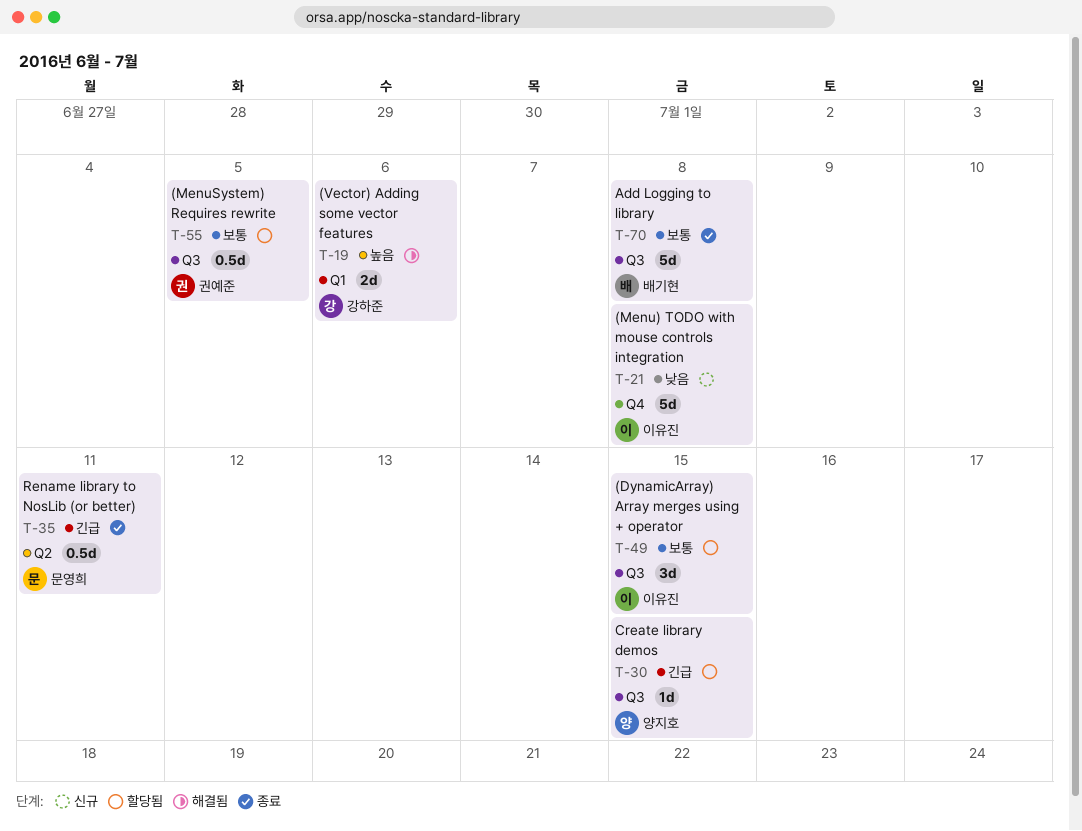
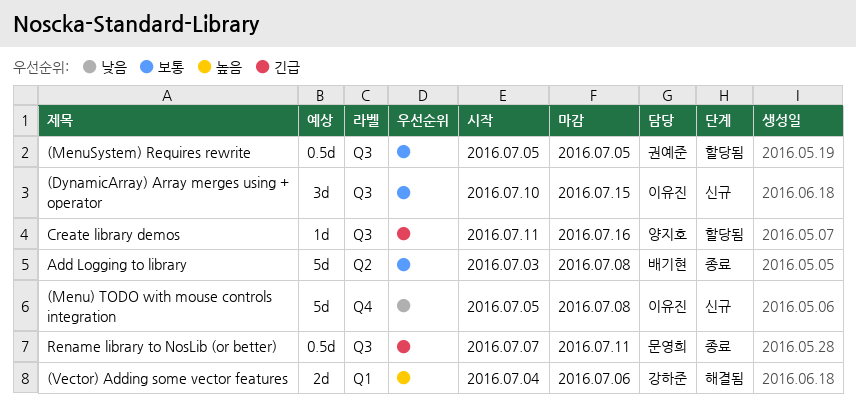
(DynamicArray) Array merges using + operator, status: 할당됨 -> 신규
Add Logging to library, label: Q3 -> Q2
Create library demos, due: Jul 15 -> Jul 16
Rename library to NosLib (or better), label: Q2 -> Q3

